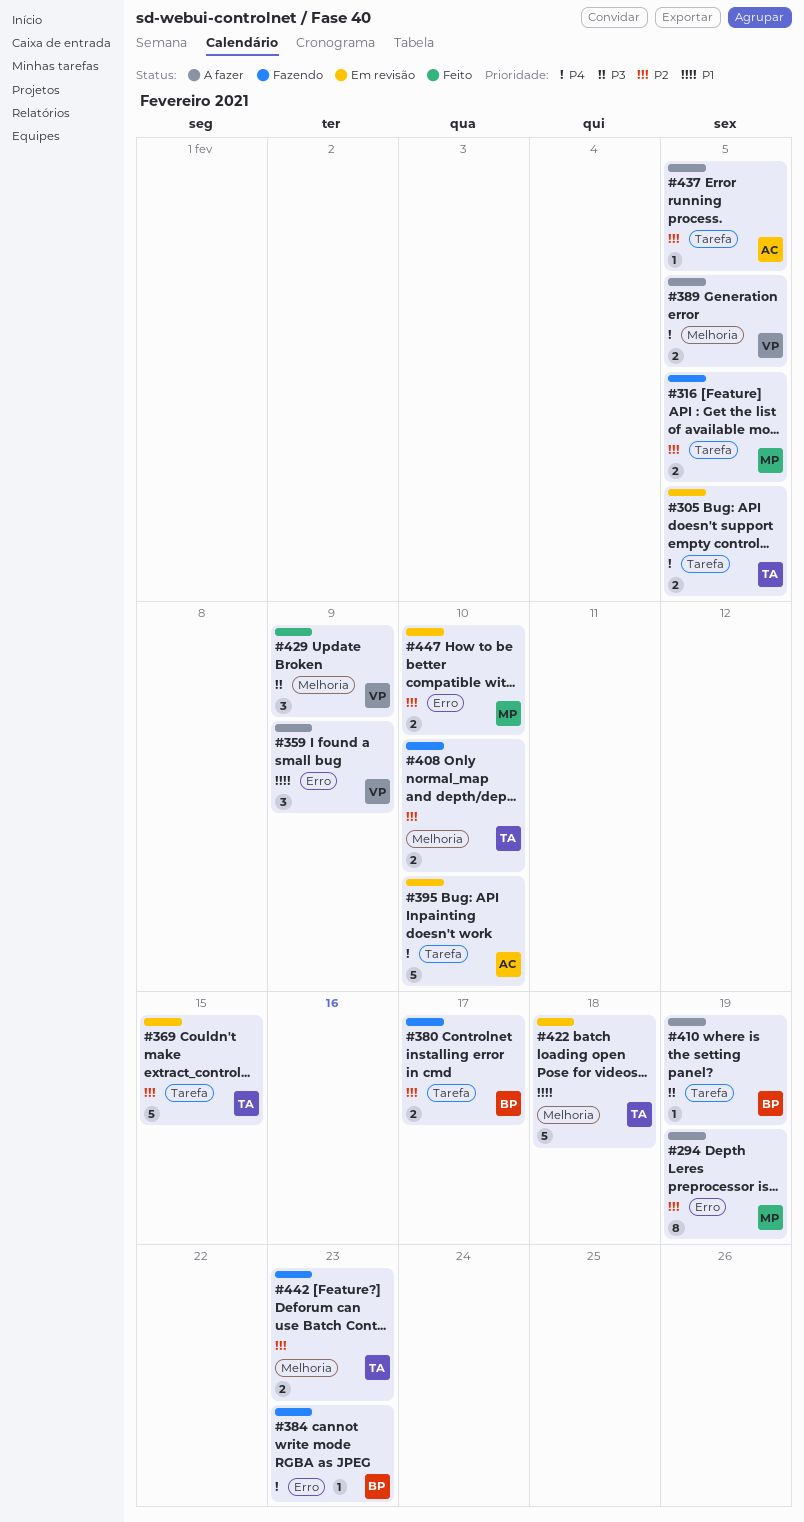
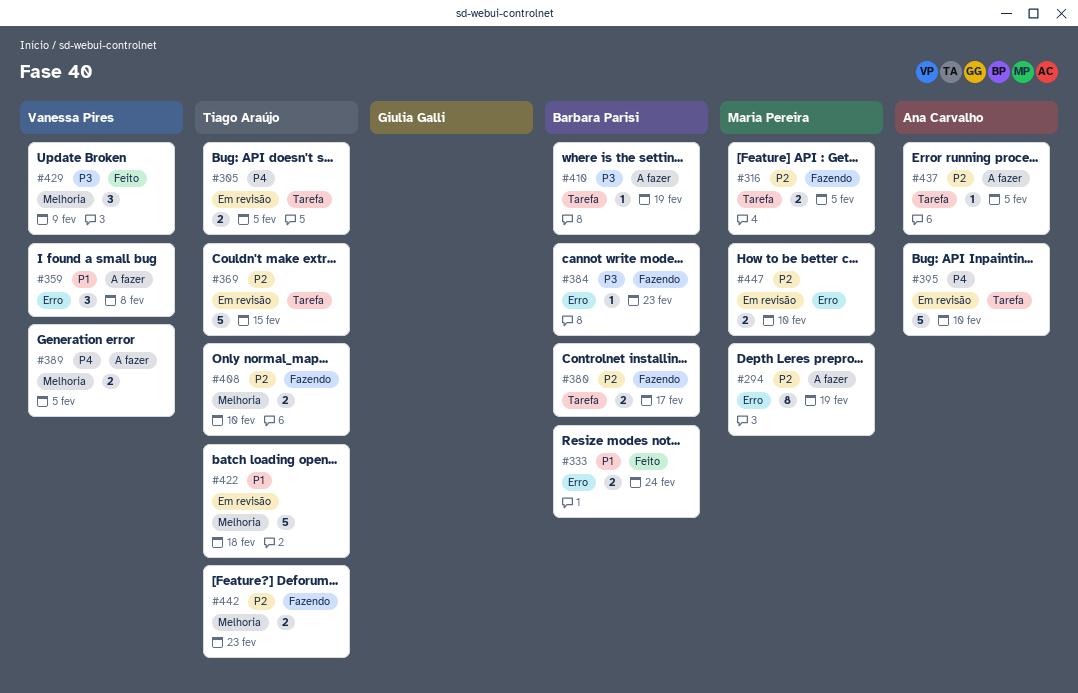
#333: none -> present
#359, due: Feb 9 -> Feb 8
#384, priority: P4 -> P3

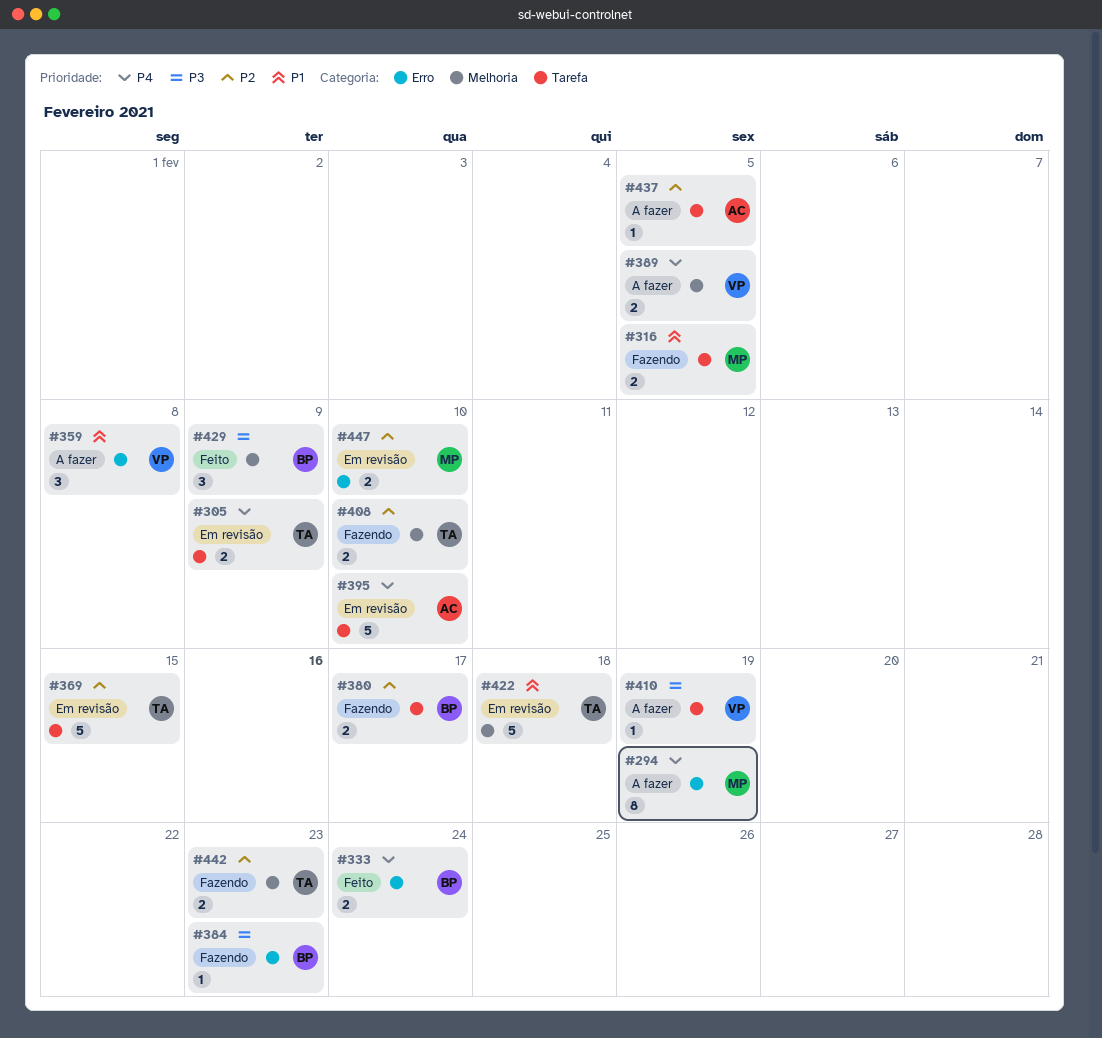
#294, priority: P2 -> P4
#305, due: Feb 5 -> Feb 9
#316, priority: P2 -> P1
#333, priority: P1 -> P4
#410, owner: Barbara Parisi -> Vanessa Pires
#429, owner: Vanessa Pires -> Barbara Parisi

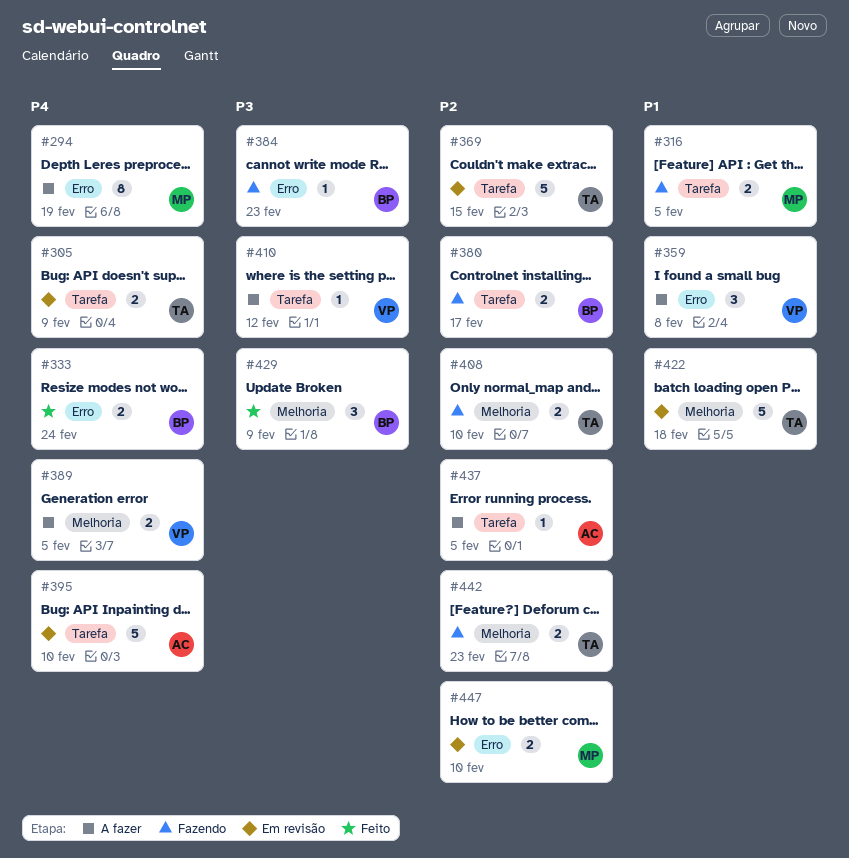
#410, due: Feb 19 -> Feb 12

